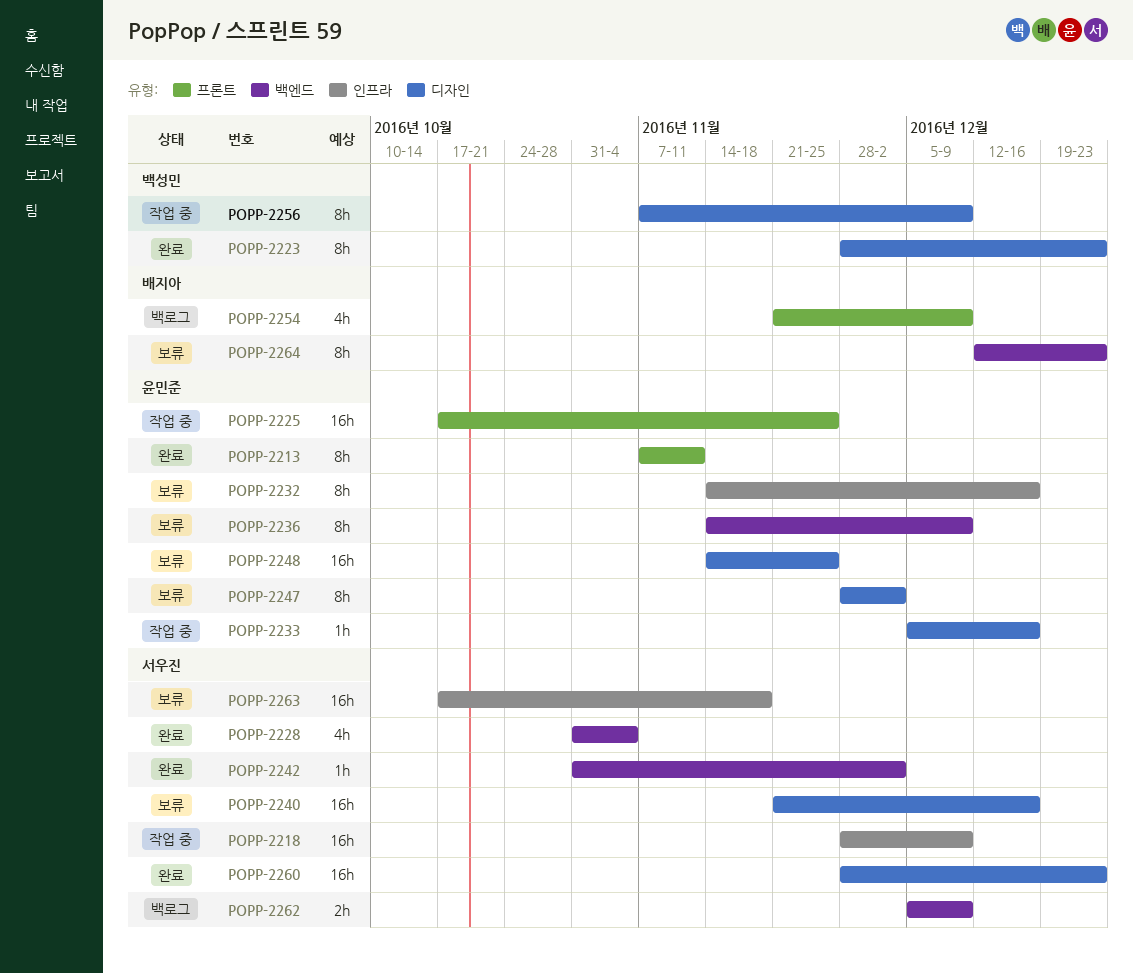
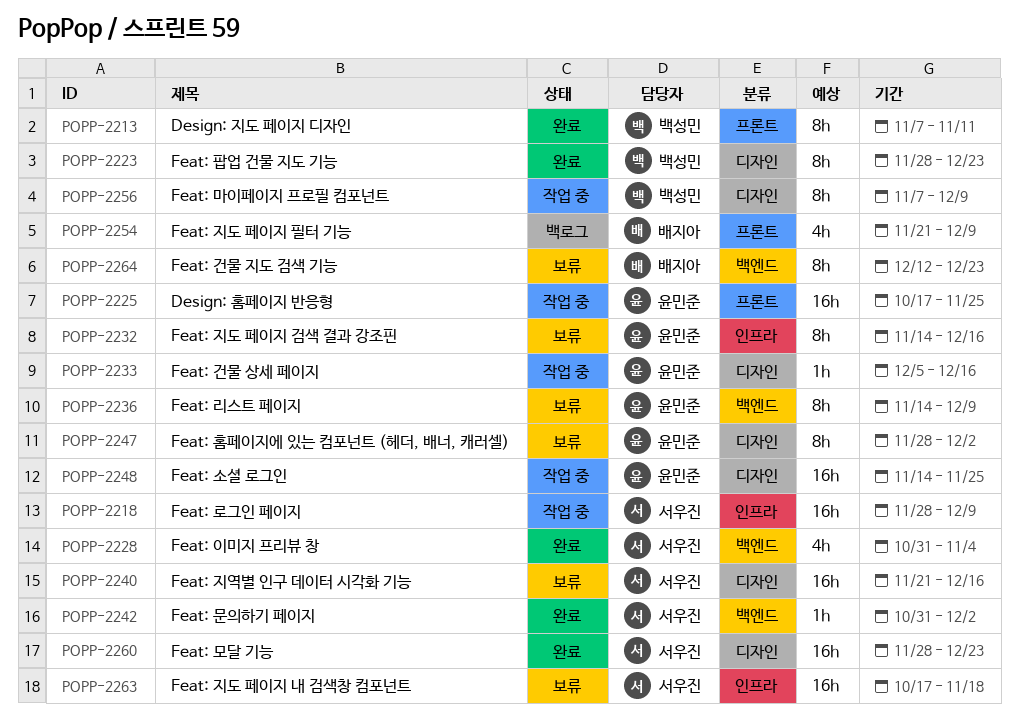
POPP-2213, owner: 윤민준 -> 백성민
POPP-2248, status: 보류 -> 작업 중
POPP-2262: present -> none

